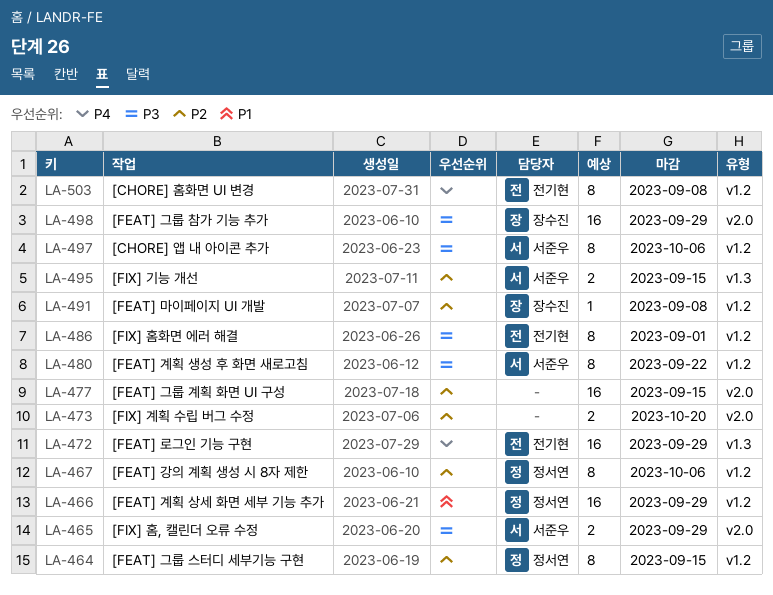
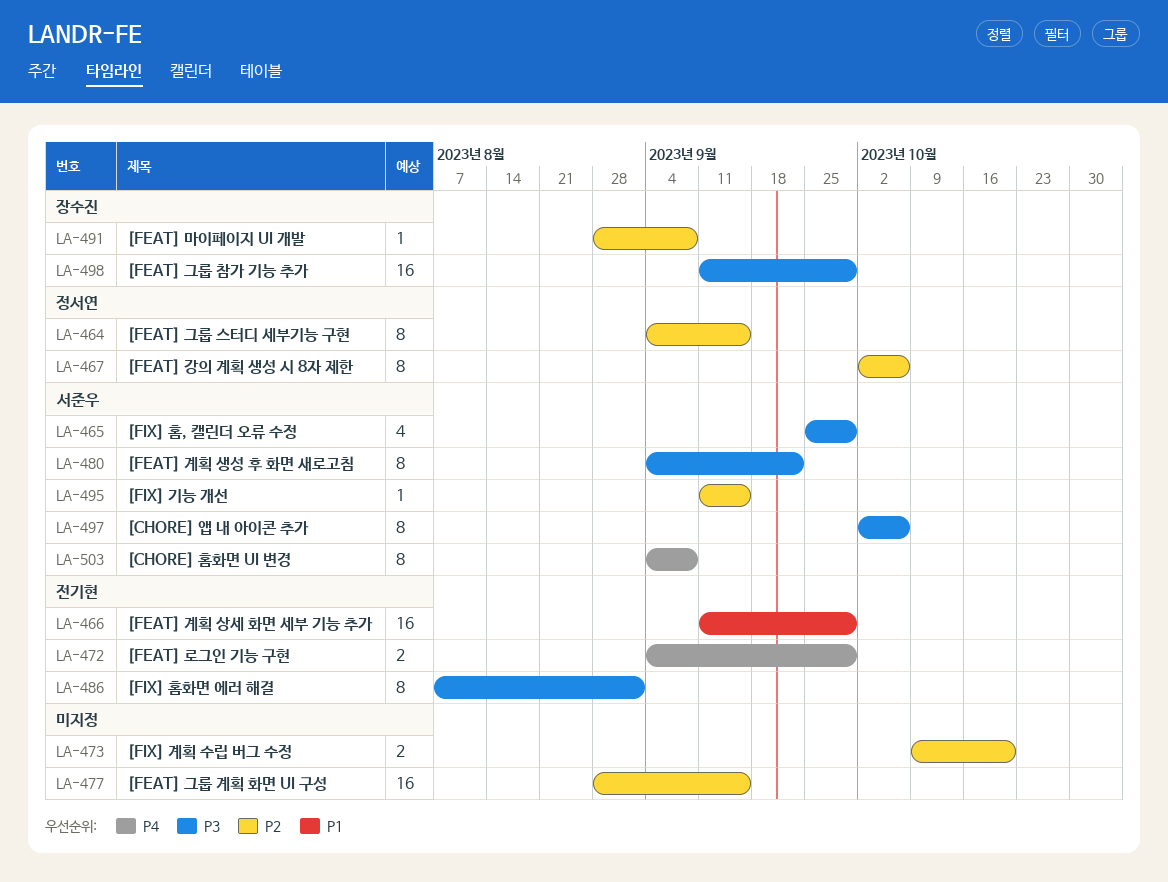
LA-465, estimate: 2 -> 4
LA-466, owner: 정서연 -> 전기현
LA-472, estimate: 16 -> 2
LA-495, estimate: 2 -> 1
LA-503, owner: 전기현 -> 서준우

